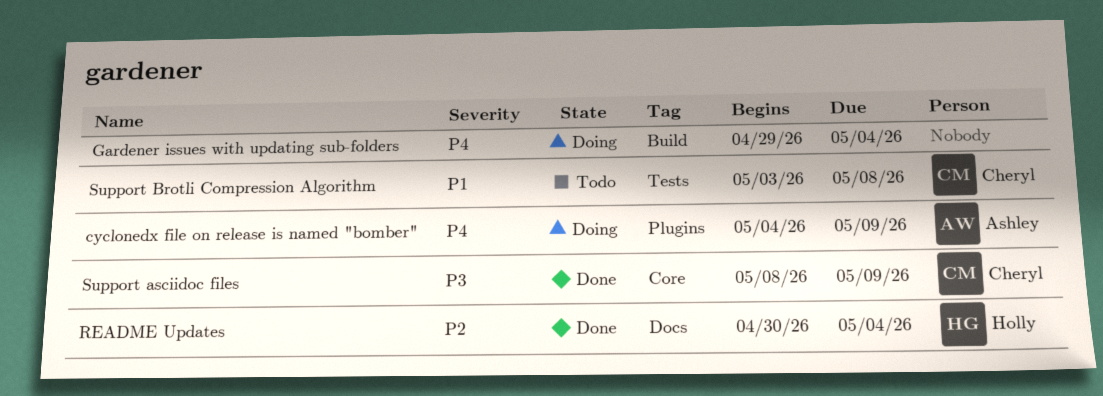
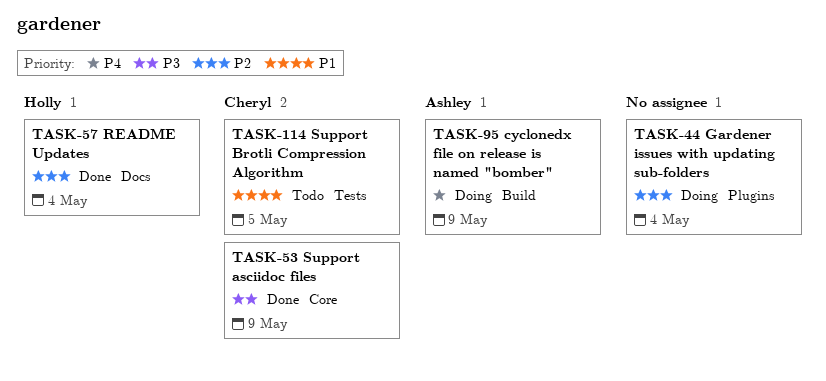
cyclonedx file on release is named "bomber", label: Plugins -> Build
Gardener issues with updating sub-folders, priority: P4 -> P2
Gardener issues with updating sub-folders, label: Build -> Plugins
Support Brotli Compression Algorithm, due: May 8 -> May 5

